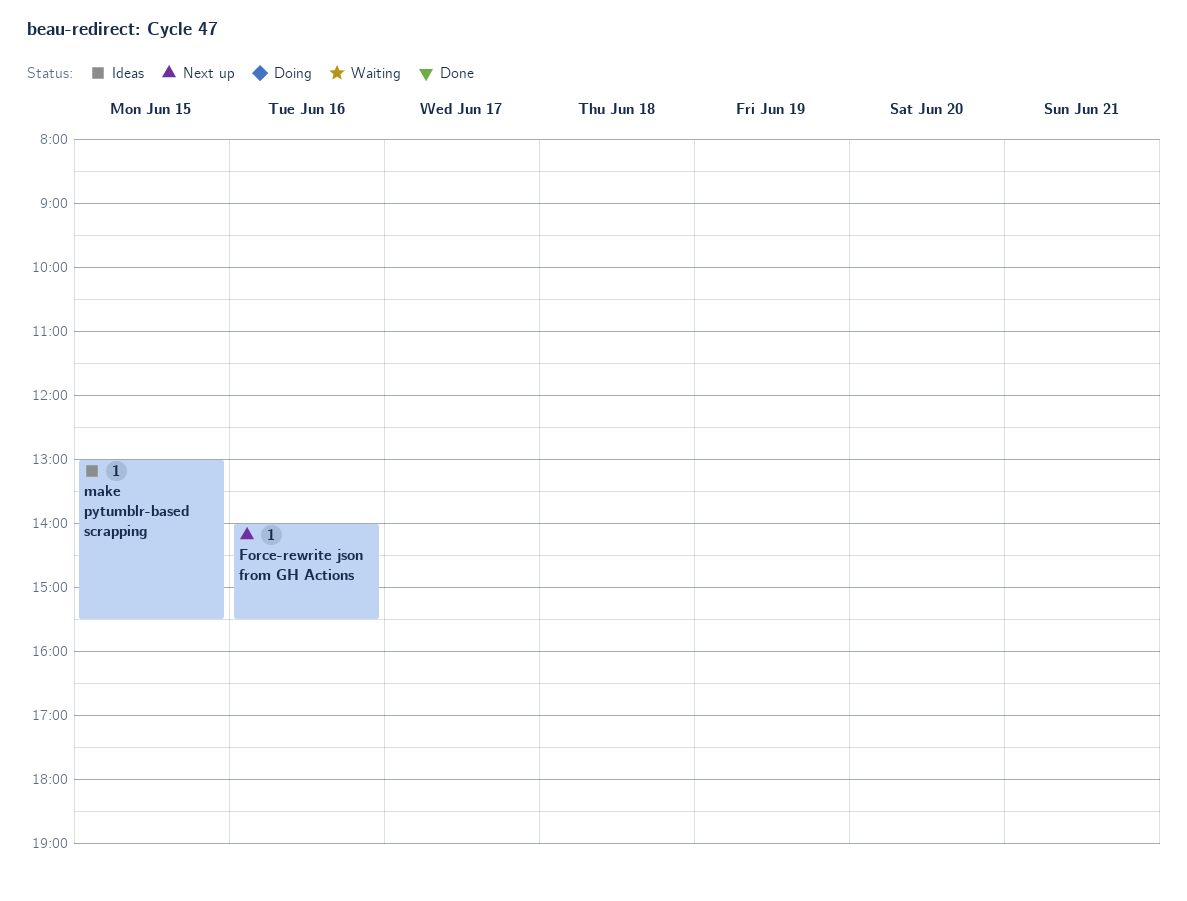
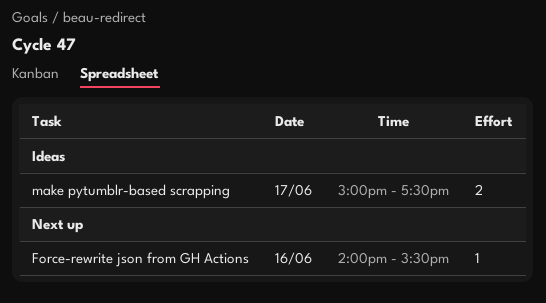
make pytumblr-based scrapping, estimate: 1 -> 2
make pytumblr-based scrapping, day: Jun 15 -> Jun 17
make pytumblr-based scrapping, begins: 13:00 -> 15:00
make pytumblr-based scrapping, ends: 15:30 -> 17:30

